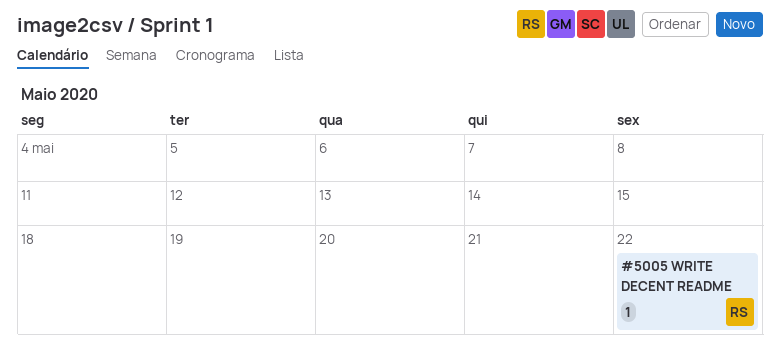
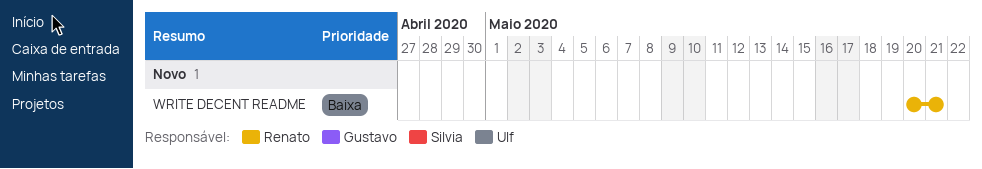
WRITE DECENT README, due: May 22 -> May 21

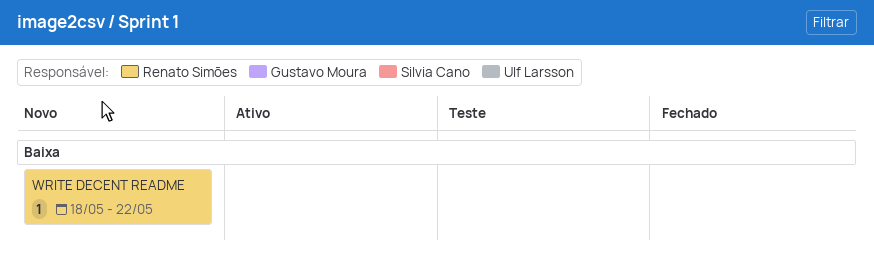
WRITE DECENT README, start: May 20 -> May 18
WRITE DECENT README, due: May 21 -> May 22

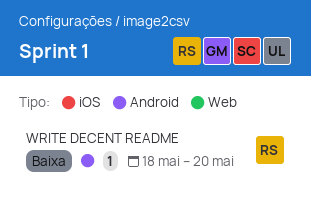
WRITE DECENT README, due: May 22 -> May 20

